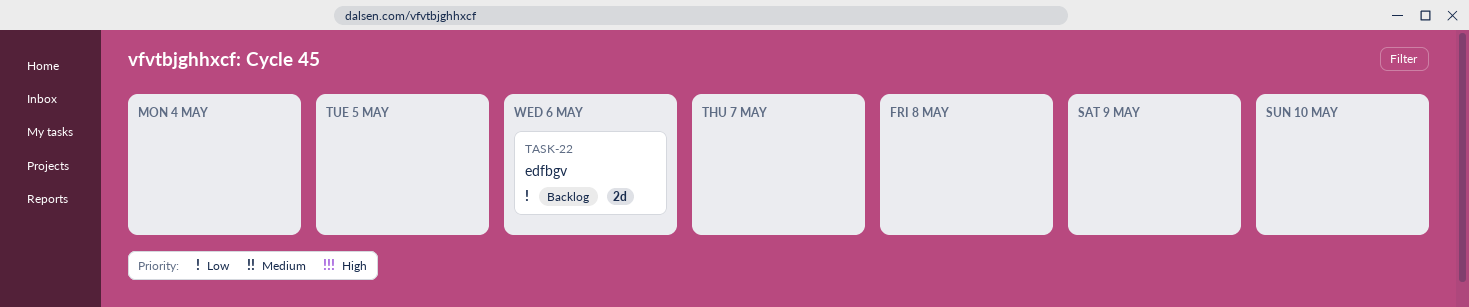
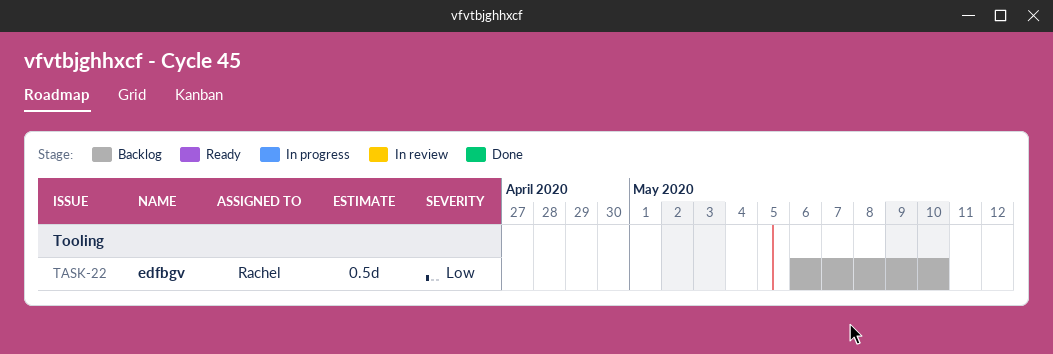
TASK-22, estimate: 2d -> 0.5d
TASK-22, due: May 6 -> May 10

